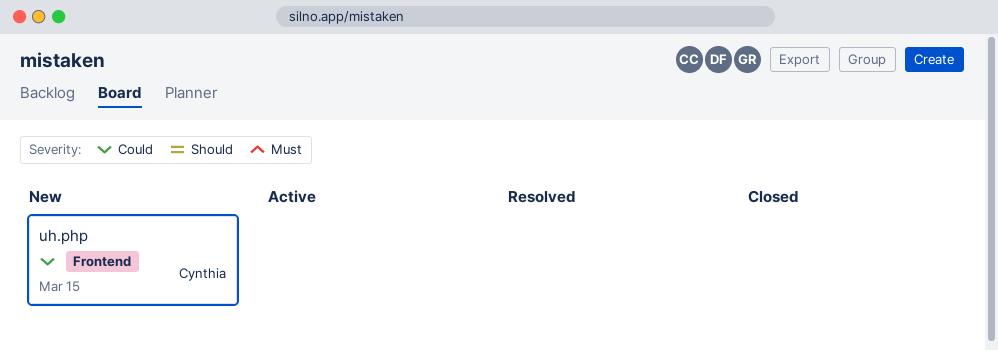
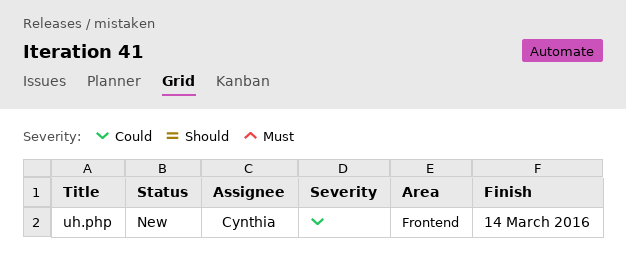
uh.php, due: Mar 15 -> Mar 14

